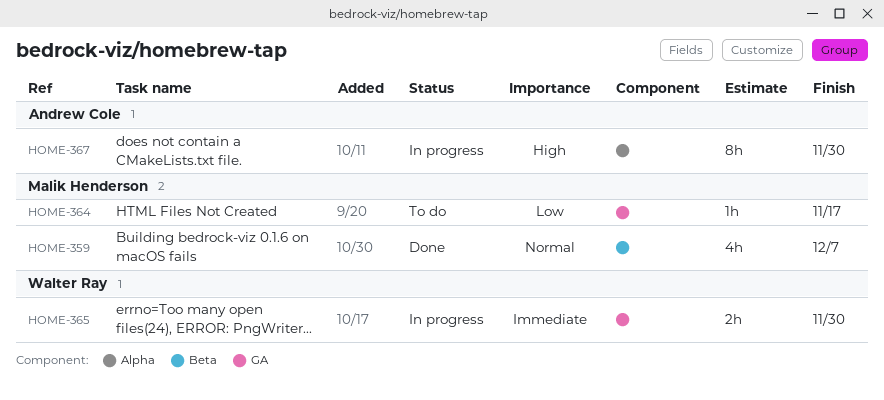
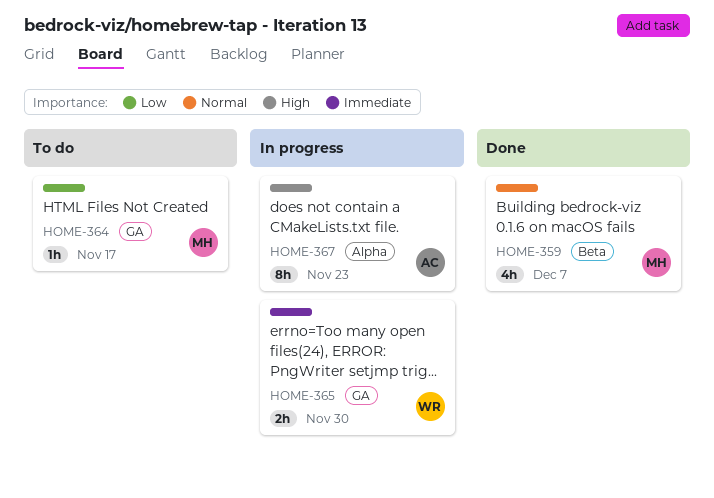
HOME-367, due: Nov 30 -> Nov 23

